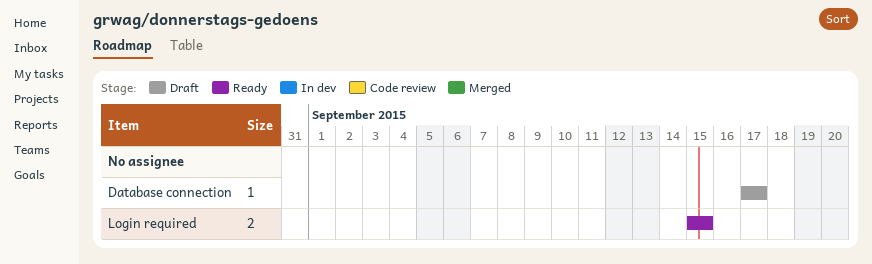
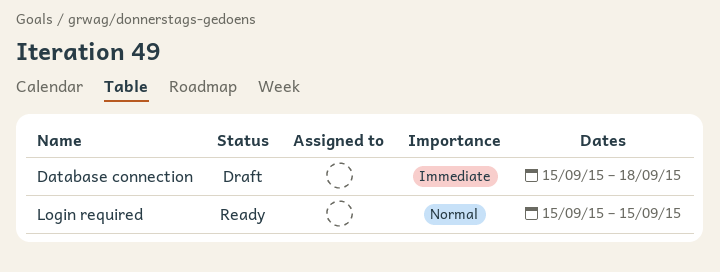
Database connection, start: Sep 17 -> Sep 15
Database connection, due: Sep 17 -> Sep 18

